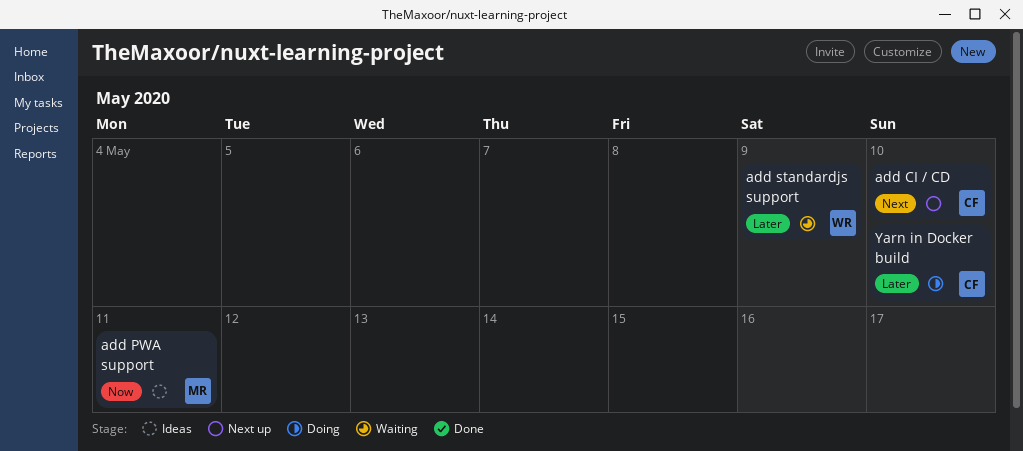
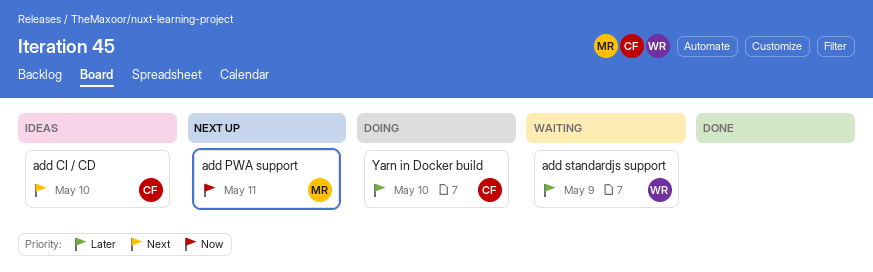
add CI / CD, status: Next up -> Ideas
add PWA support, status: Ideas -> Next up

